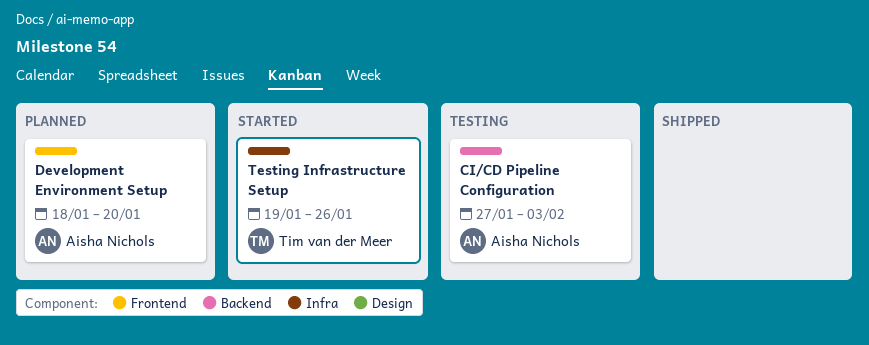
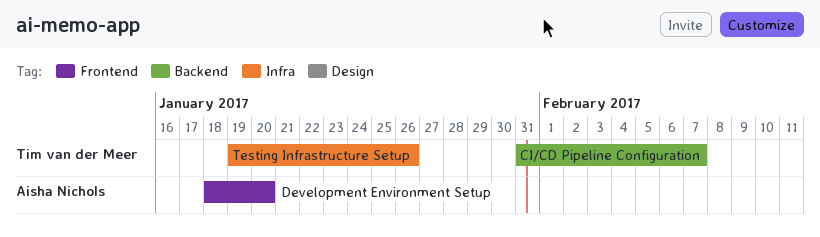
CI/CD Pipeline Configuration, owner: Aisha Nichols -> Tim van der Meer
CI/CD Pipeline Configuration, start: Jan 27 -> Jan 31
CI/CD Pipeline Configuration, due: Feb 3 -> Feb 7

